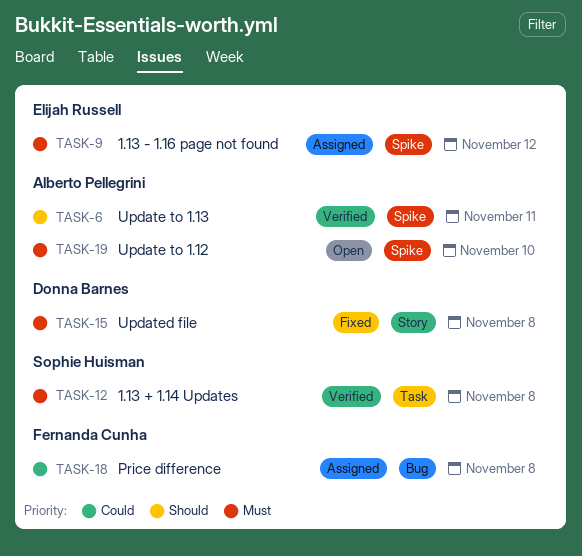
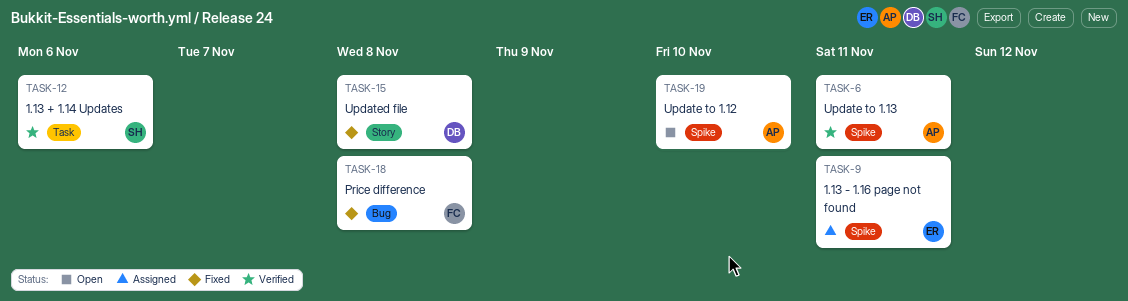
TASK-9, due: Nov 12 -> Nov 11
TASK-12, due: Nov 8 -> Nov 6
TASK-18, status: Assigned -> Fixed

